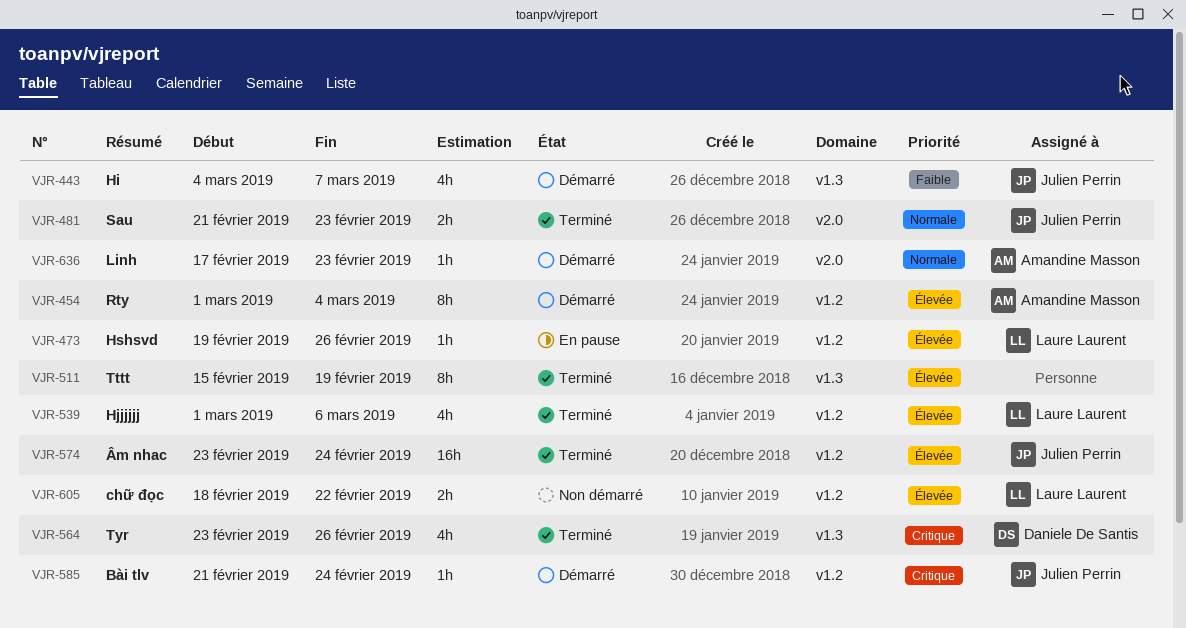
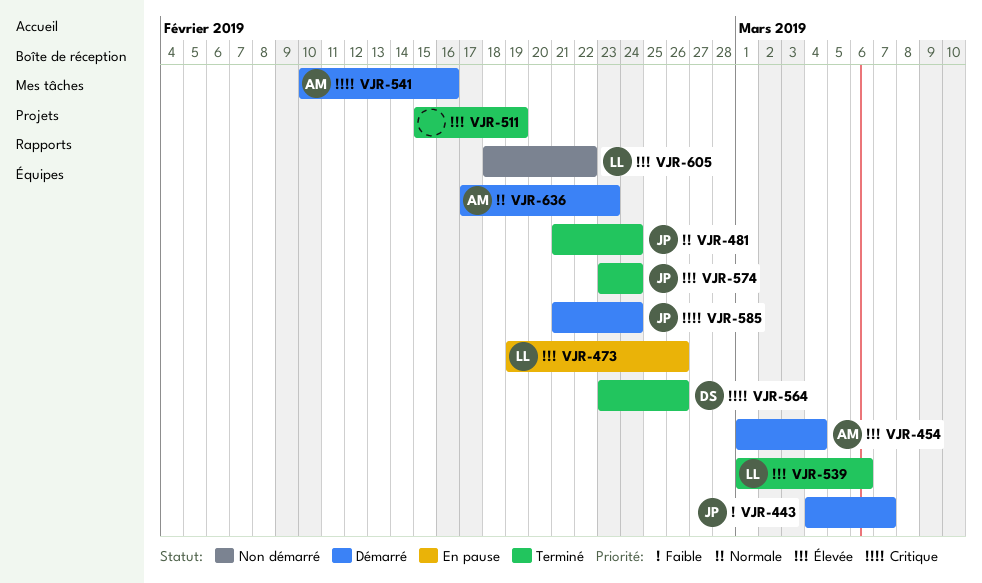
VJR-481, due: Feb 23 -> Feb 24
VJR-541: none -> present

